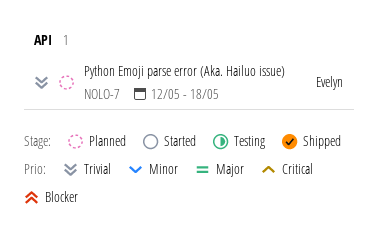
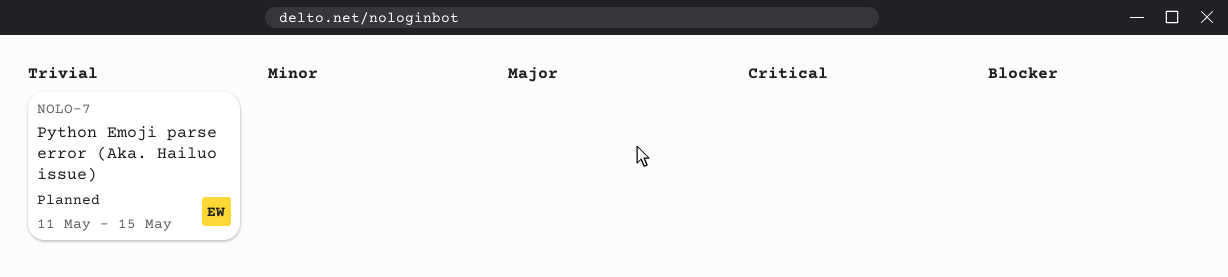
NOLO-7, start: May 12 -> May 11
NOLO-7, due: May 18 -> May 15

